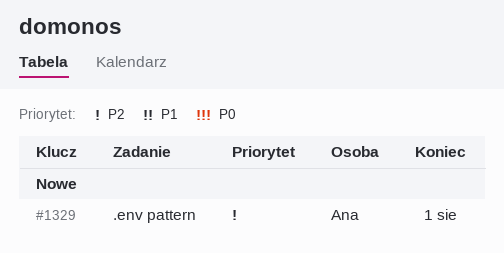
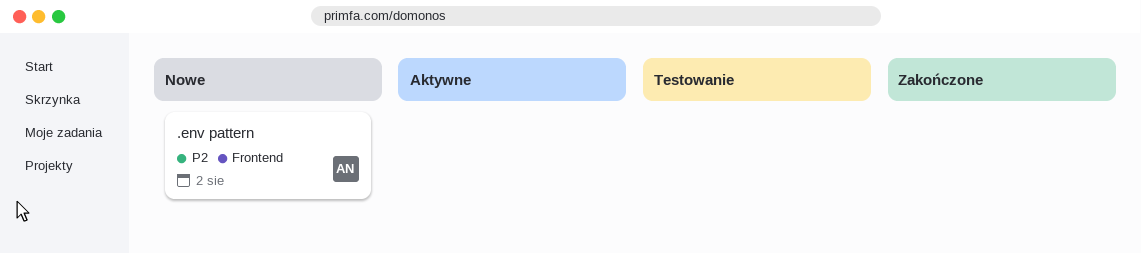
.env pattern, due: Aug 1 -> Aug 2

